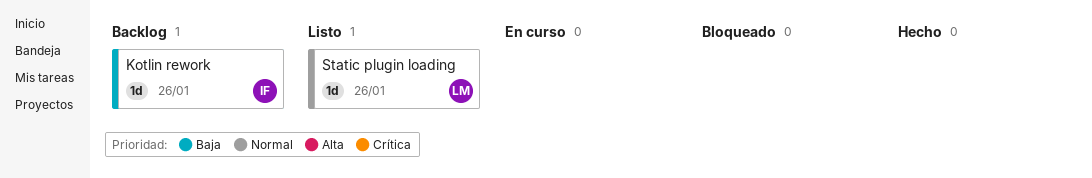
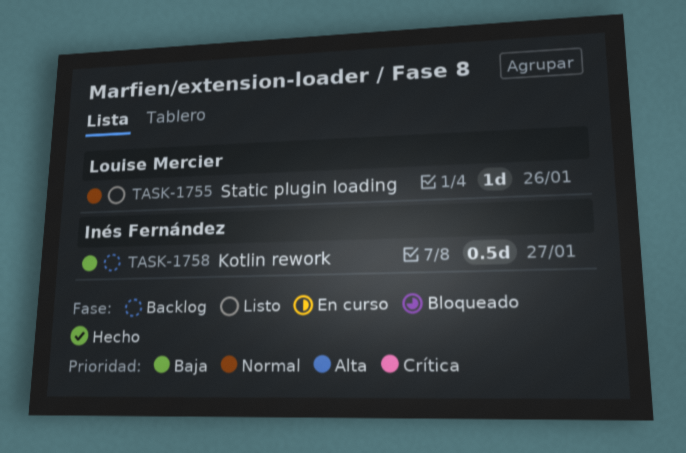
Kotlin rework, estimate: 1d -> 0.5d
Kotlin rework, due: Jan 26 -> Jan 27

